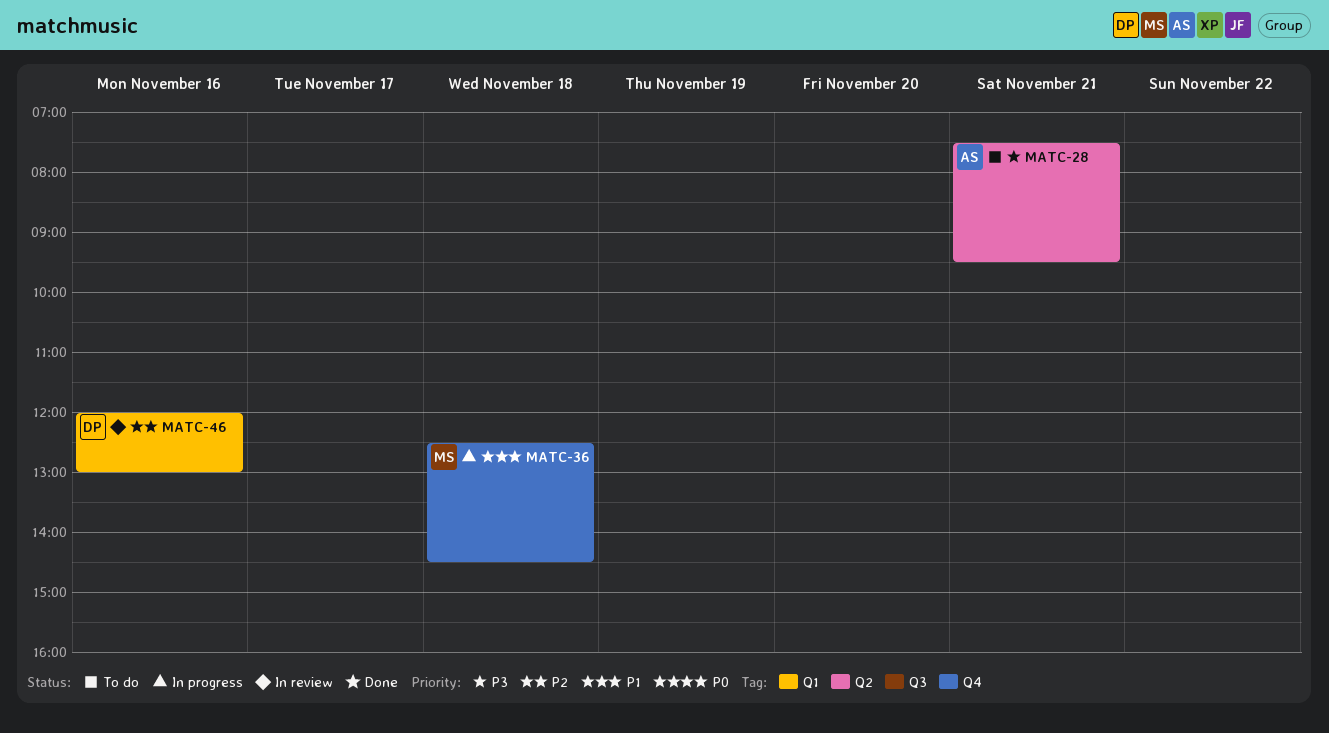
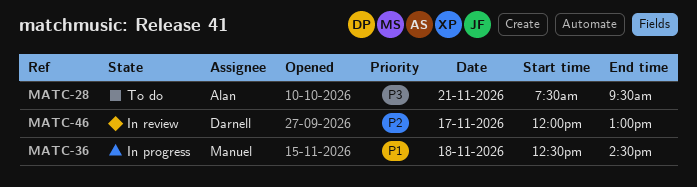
MATC-46, day: Nov 16 -> Nov 17

